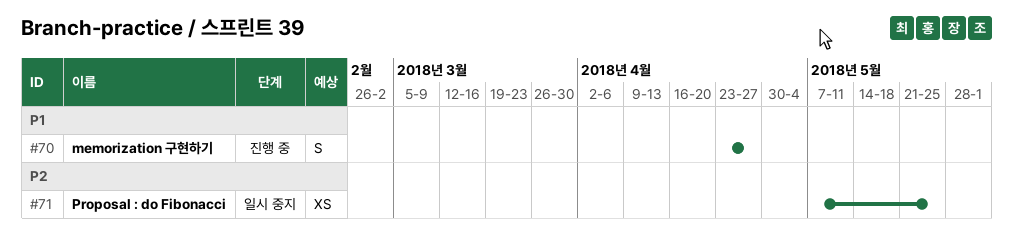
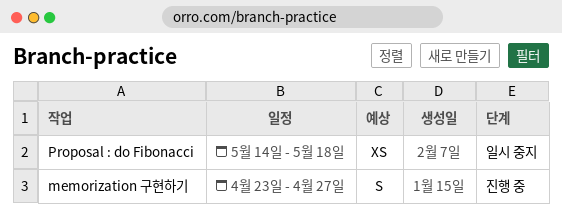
Proposal : do Fibonacci, start: May 7 -> May 14
Proposal : do Fibonacci, due: May 25 -> May 18

